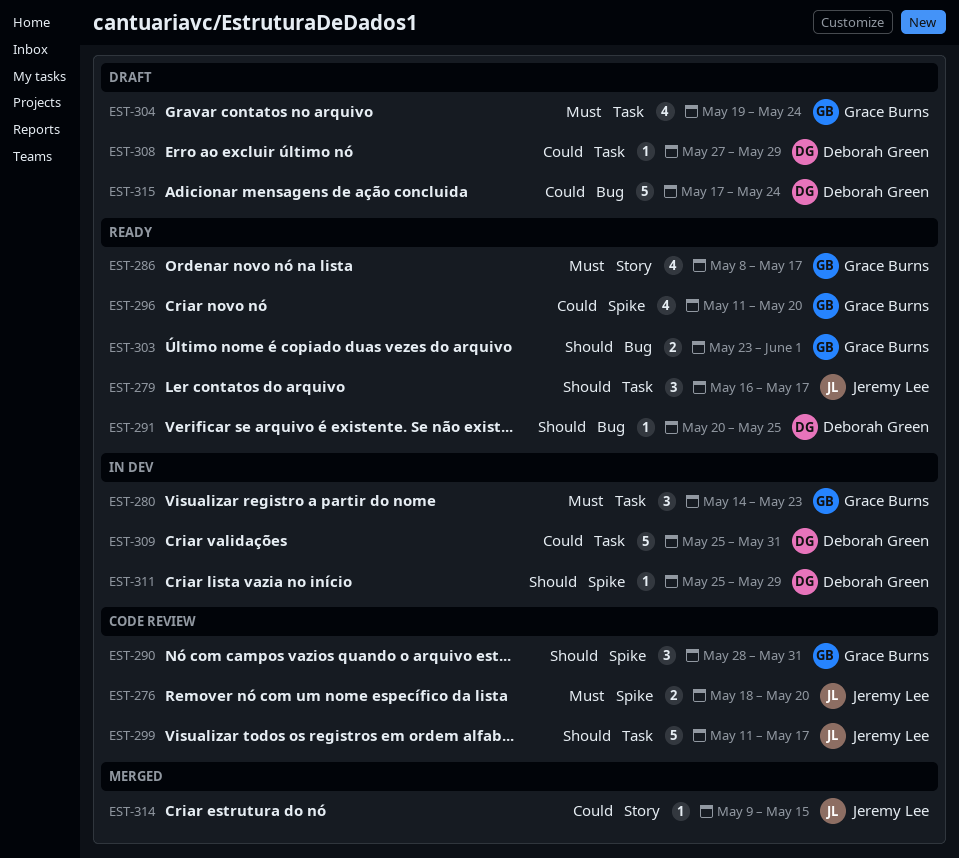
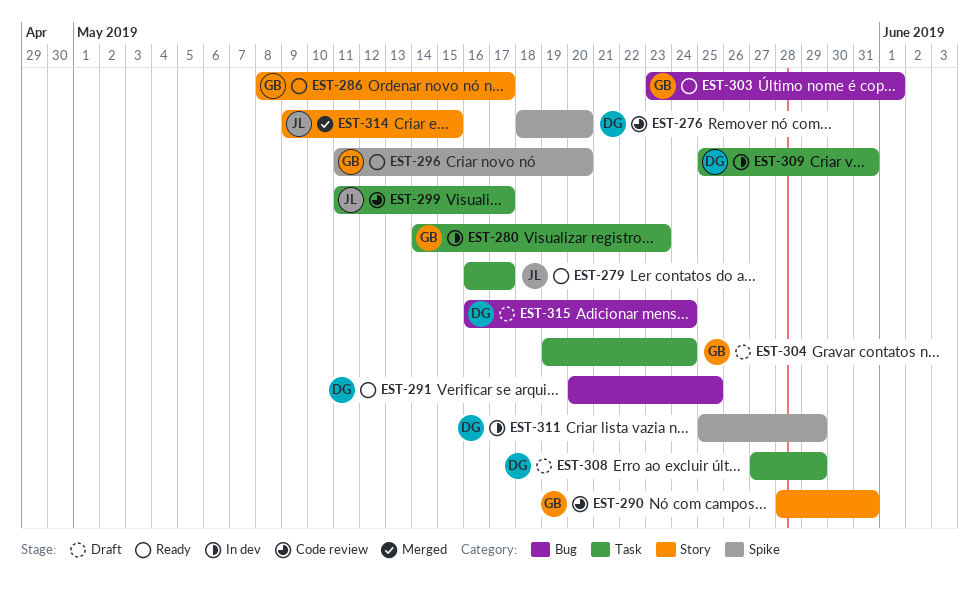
EST-276, owner: Jeremy Lee -> Deborah Green
EST-290, label: Spike -> Story
EST-315, start: May 17 -> May 16

